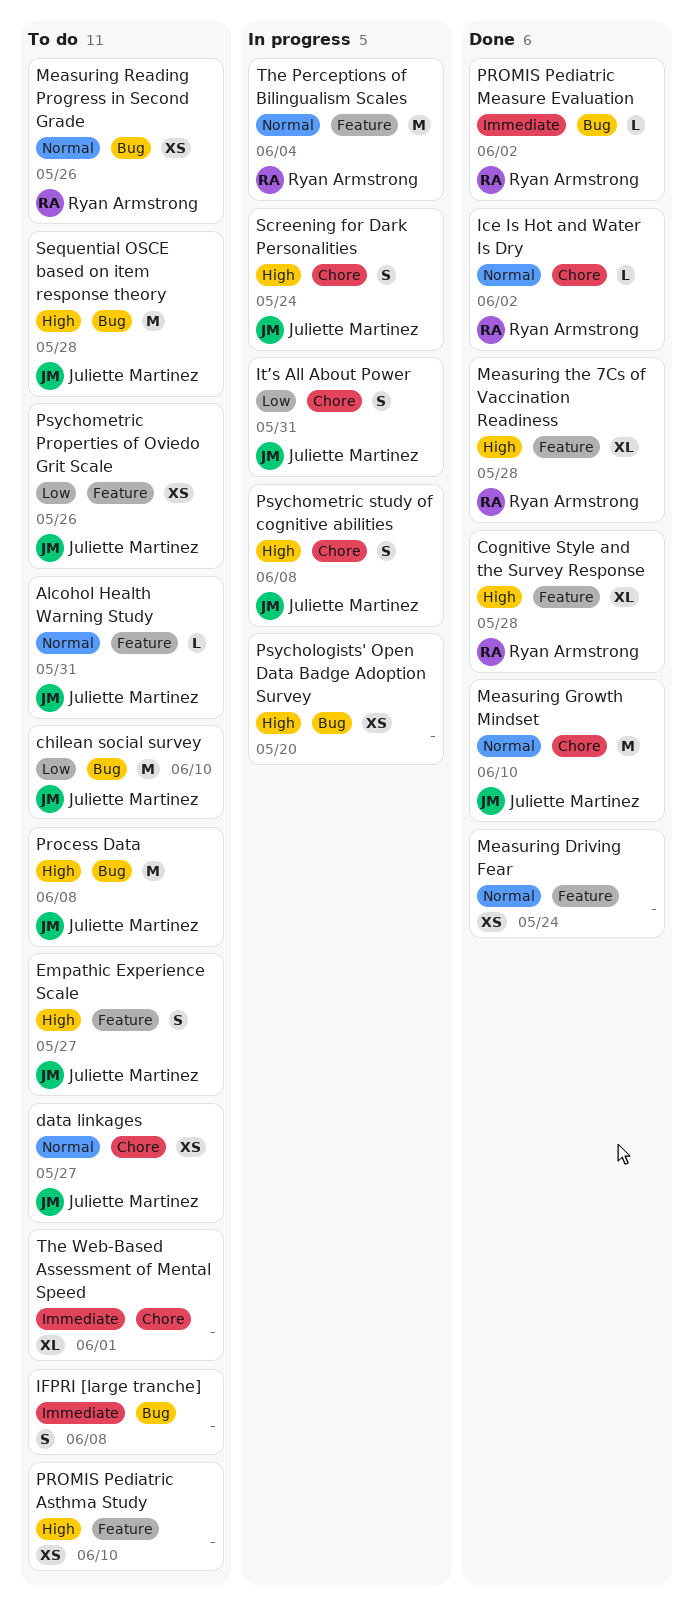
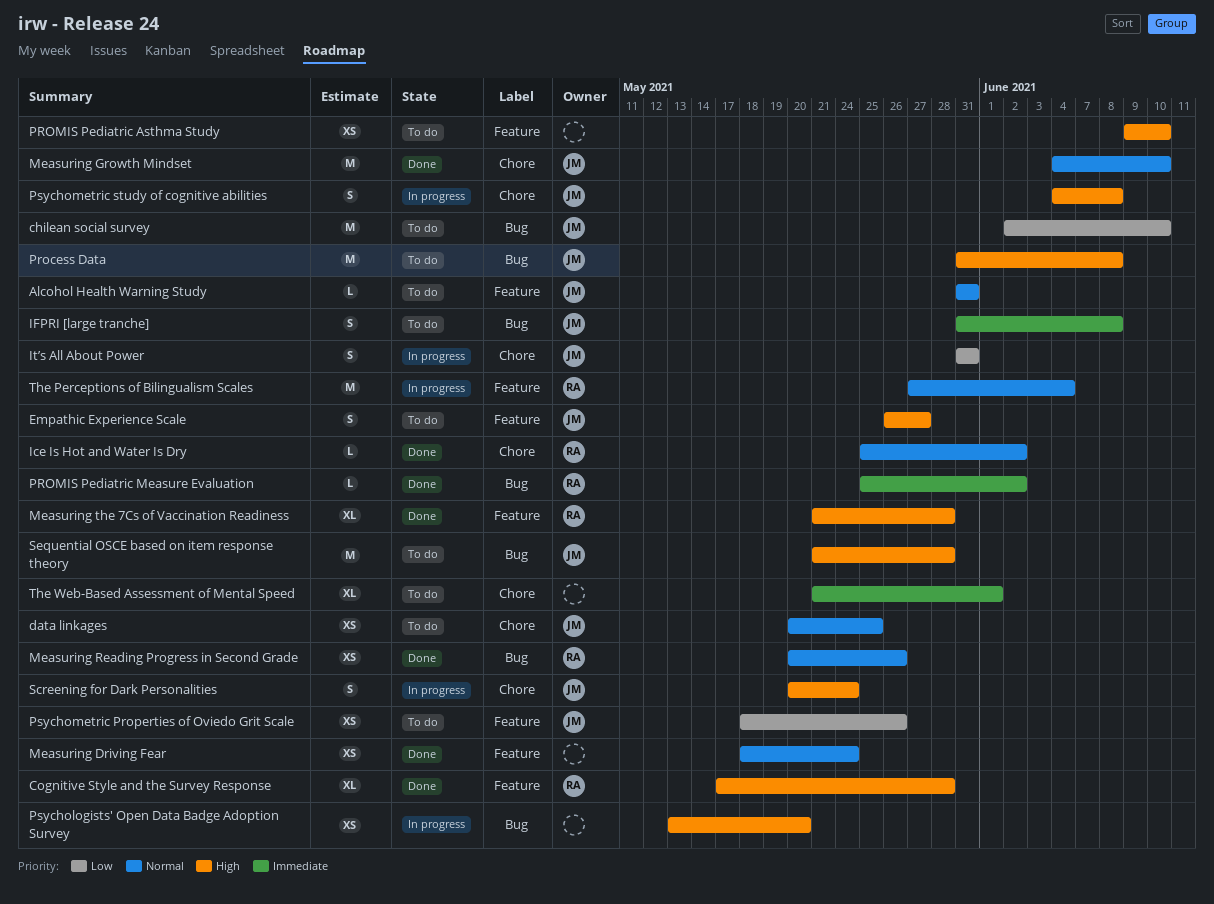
data linkages, due: May 27 -> May 25
IFPRI [large tranche], owner: none -> Juliette Martinez
Measuring Reading Progress in Second Grade, status: To do -> Done

